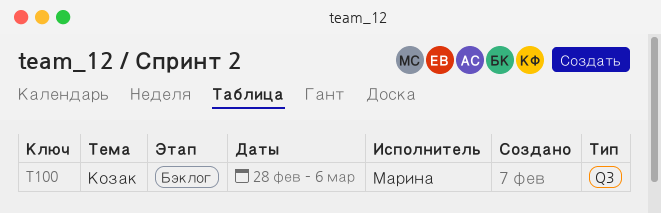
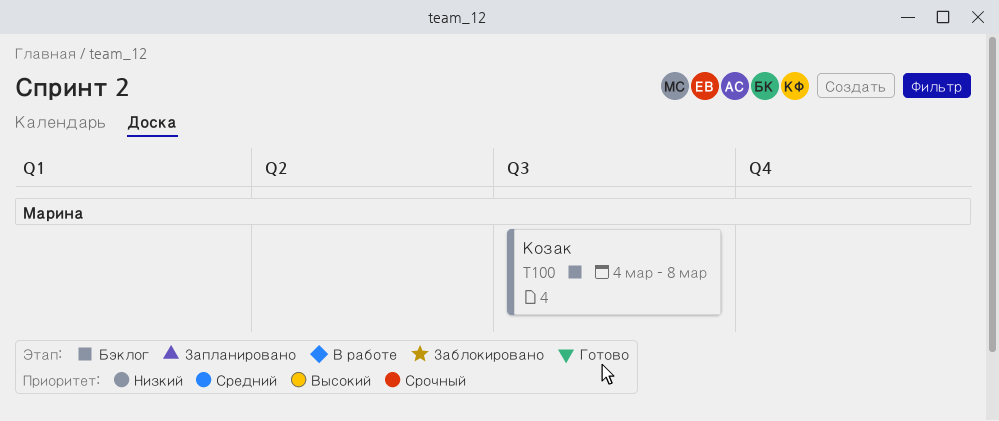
T100, start: Feb 28 -> Mar 4
T100, due: Mar 6 -> Mar 8

